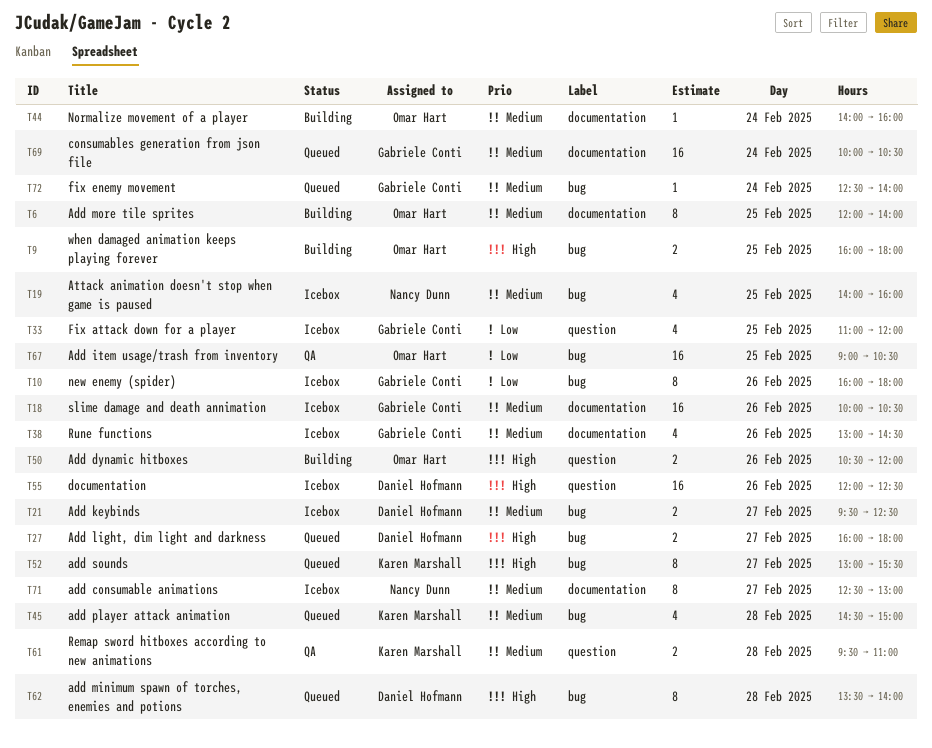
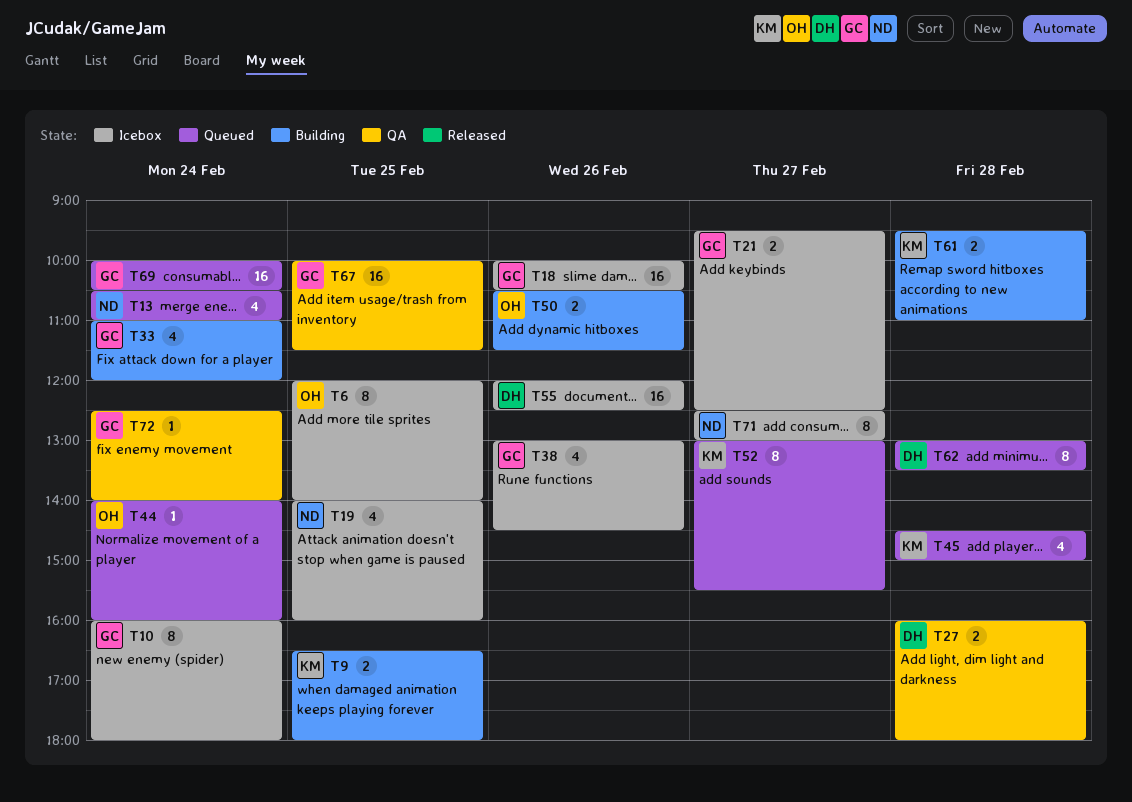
T6, status: Building -> Icebox
T9, owner: Omar Hart -> Karen Marshall
T9, begins: 16:00 -> 16:30
T10, day: Feb 26 -> Feb 24
T13: none -> present
T21, owner: Daniel Hofmann -> Gabriele Conti
T27, status: Queued -> QA
T27, day: Feb 27 -> Feb 28
T33, status: Icebox -> Building
T33, day: Feb 25 -> Feb 24
T44, status: Building -> Queued
T50, ends: 12:00 -> 11:30
T61, status: QA -> Building
T62, begins: 13:30 -> 13:00
T62, ends: 14:00 -> 13:30
T67, owner: Omar Hart -> Gabriele Conti
T67, begins: 09:00 -> 10:00
T67, ends: 10:30 -> 11:30
T72, status: Queued -> QA

